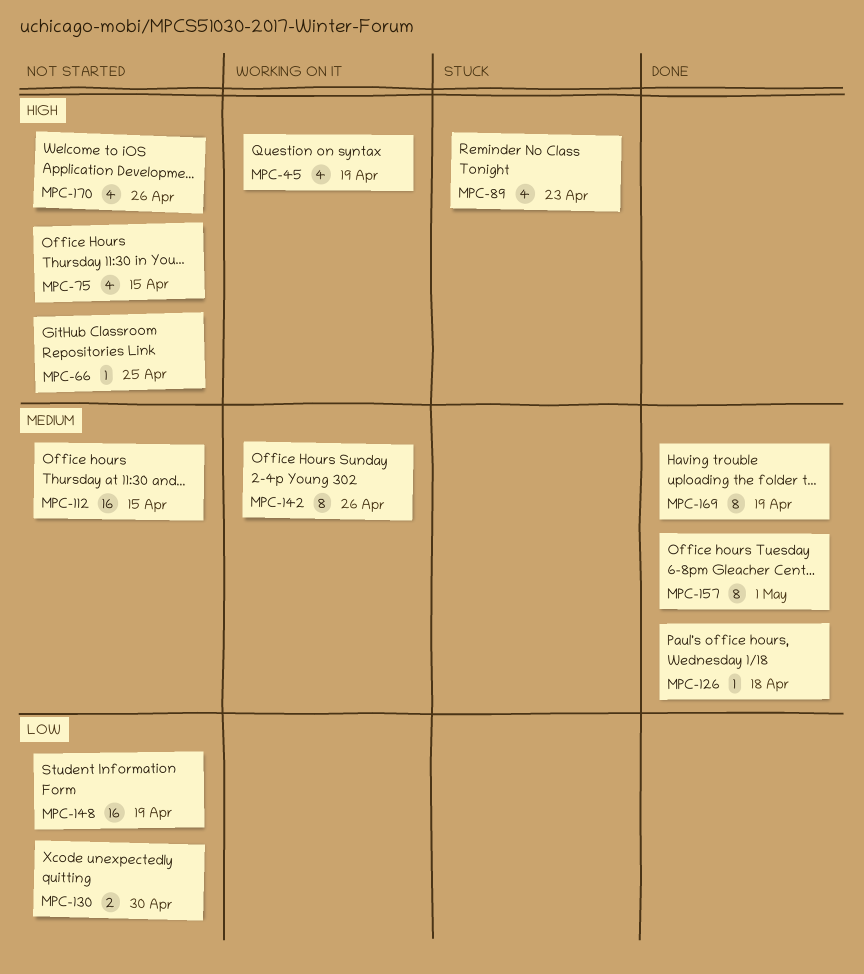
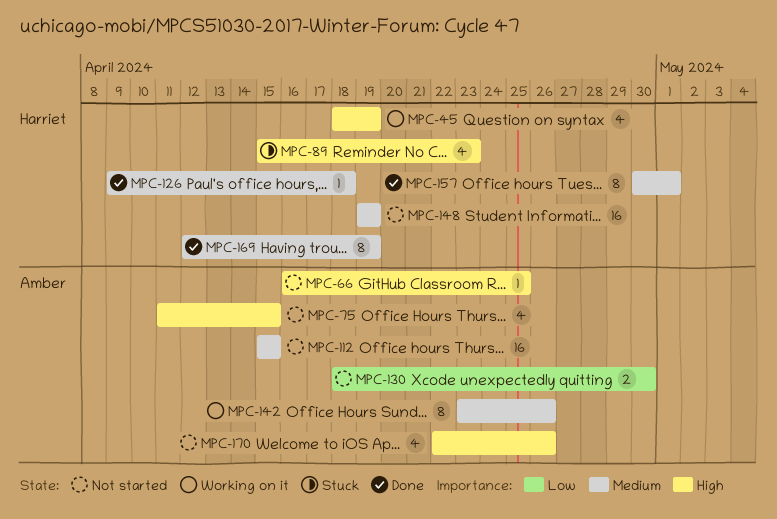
MPC-148, priority: Low -> Medium

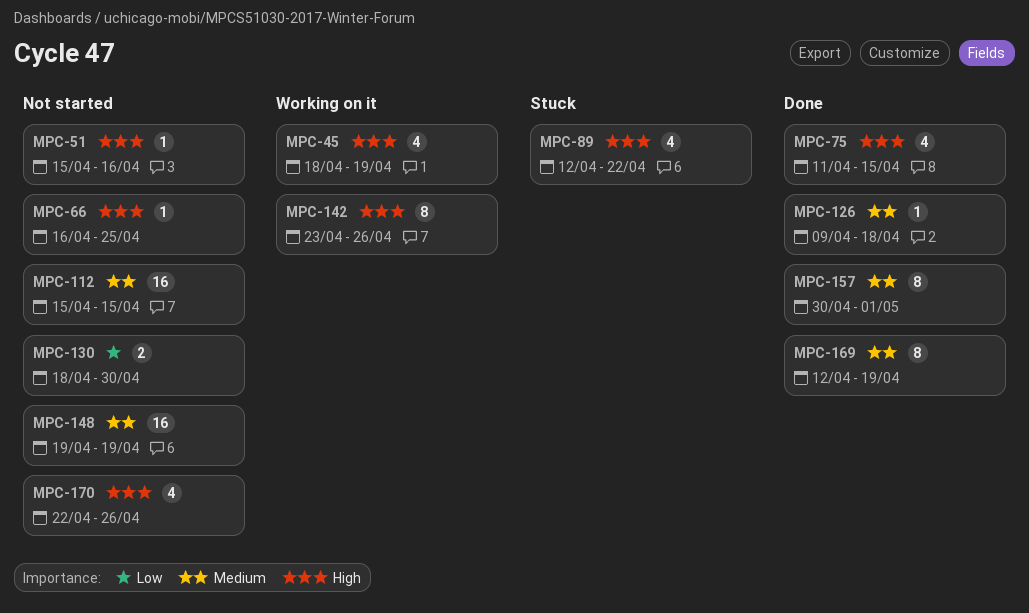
MPC-51: none -> present
MPC-75, status: Not started -> Done
MPC-89, start: Apr 15 -> Apr 12
MPC-89, due: Apr 23 -> Apr 22
MPC-142, priority: Medium -> High

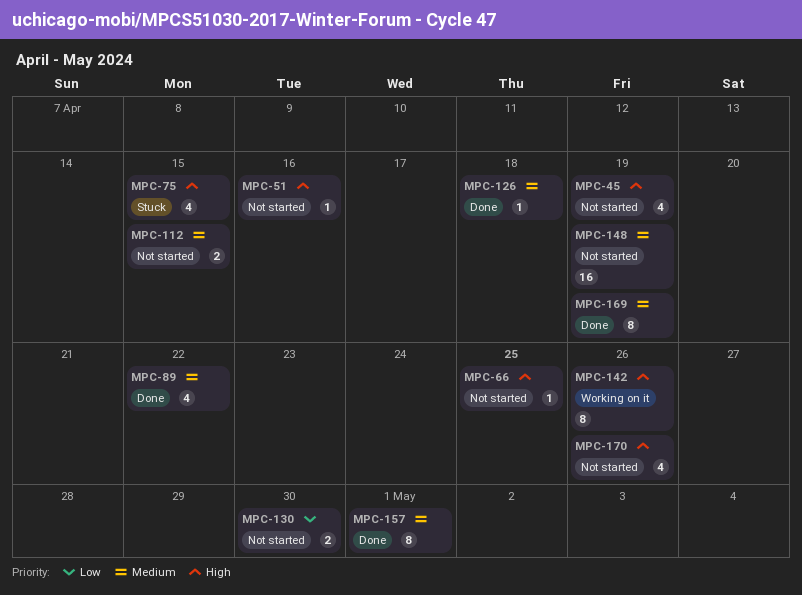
MPC-45, status: Working on it -> Not started
MPC-75, status: Done -> Stuck
MPC-89, status: Stuck -> Done
MPC-89, priority: High -> Medium
MPC-112, estimate: 16 -> 2

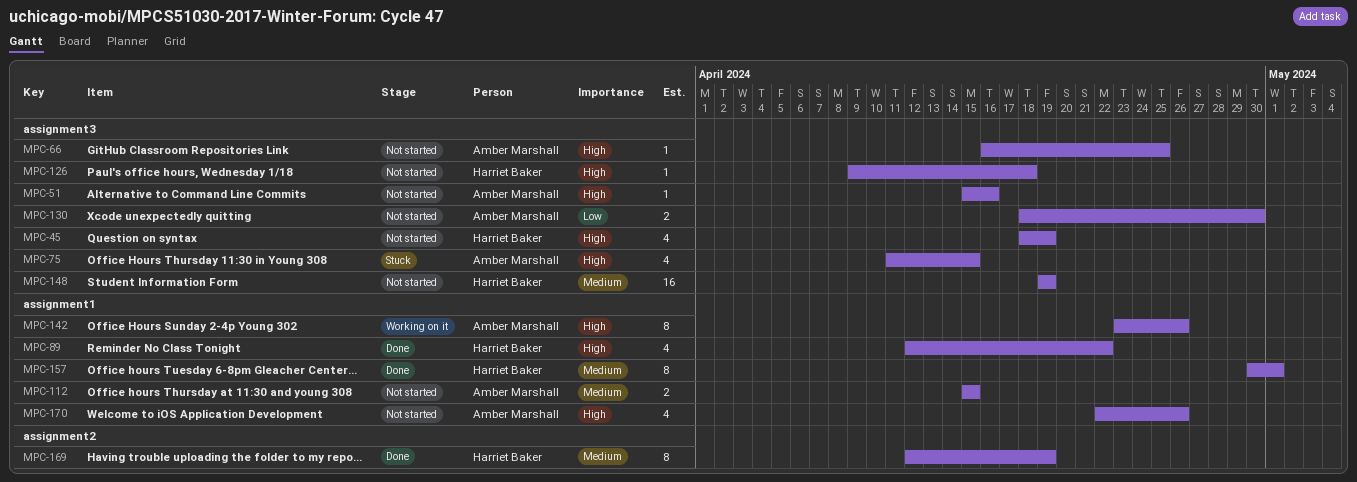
MPC-89, priority: Medium -> High
MPC-126, status: Done -> Not started
MPC-126, priority: Medium -> High

